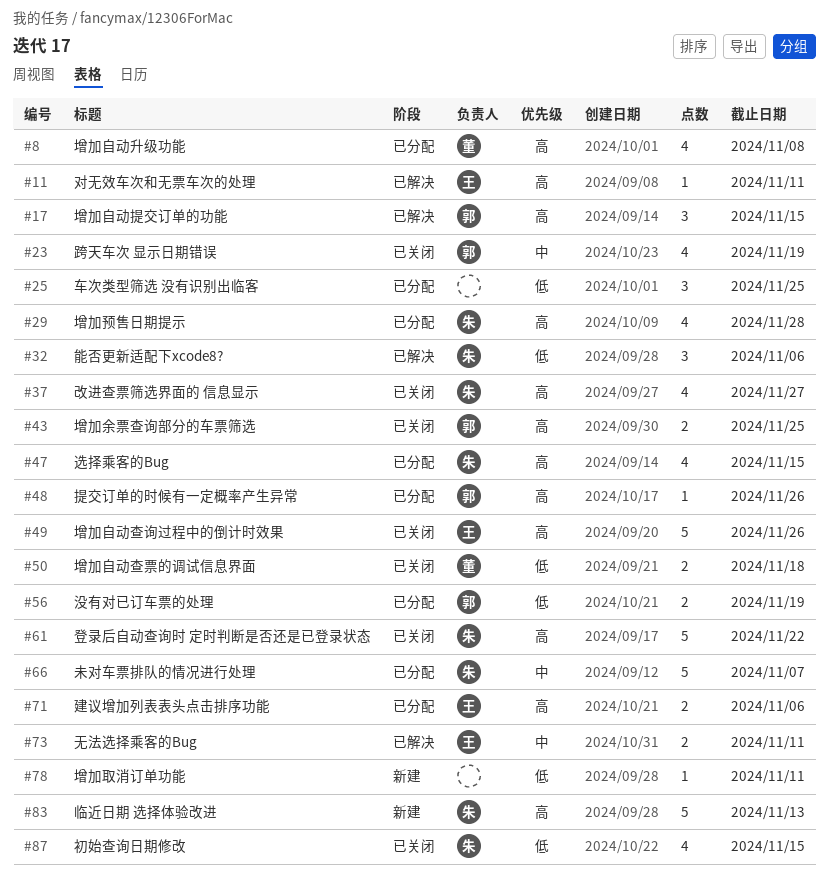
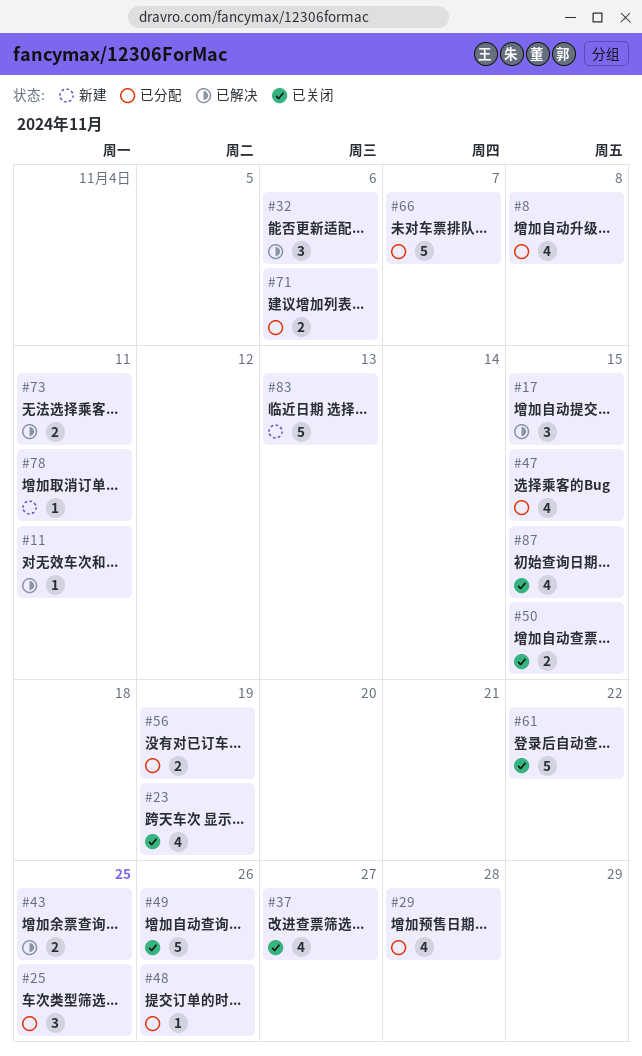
#43, status: 已关闭 -> 已解决
#50, due: Nov 18 -> Nov 15

